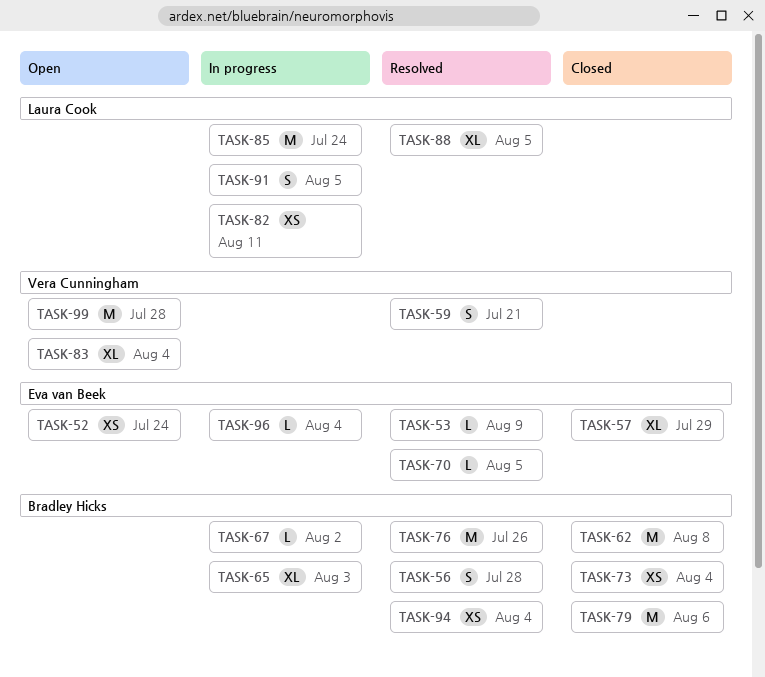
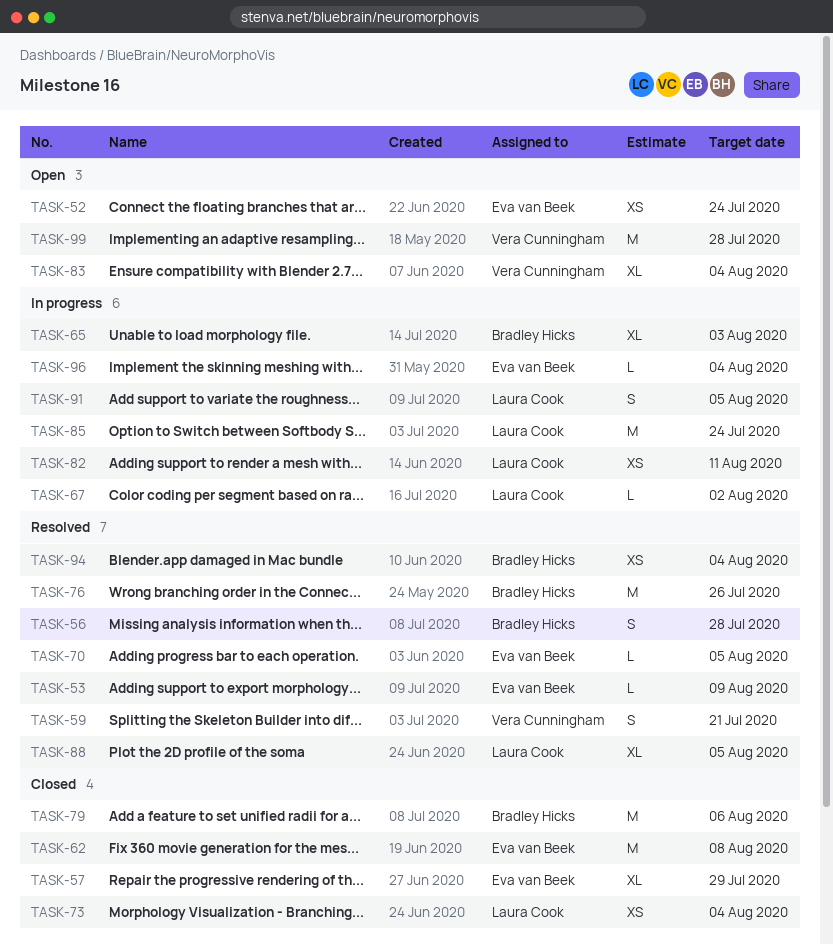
TASK-62, owner: Bradley Hicks -> Eva van Beek
TASK-67, owner: Bradley Hicks -> Laura Cook
TASK-73, owner: Bradley Hicks -> Laura Cook

